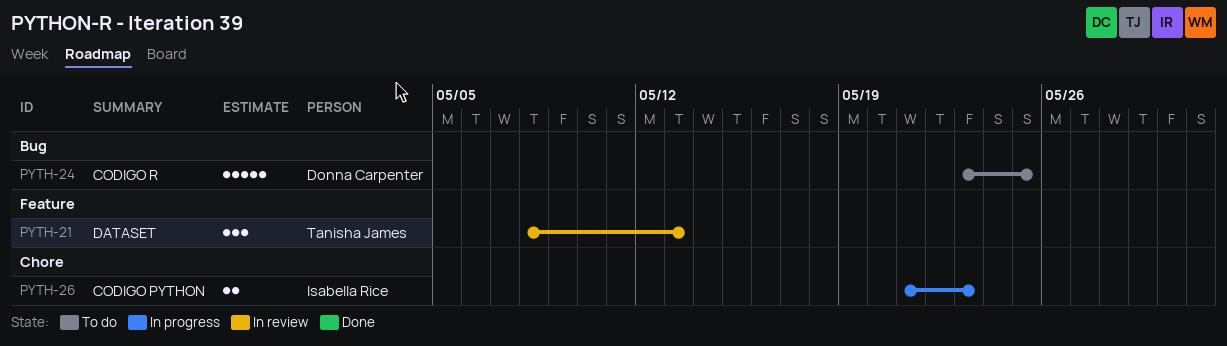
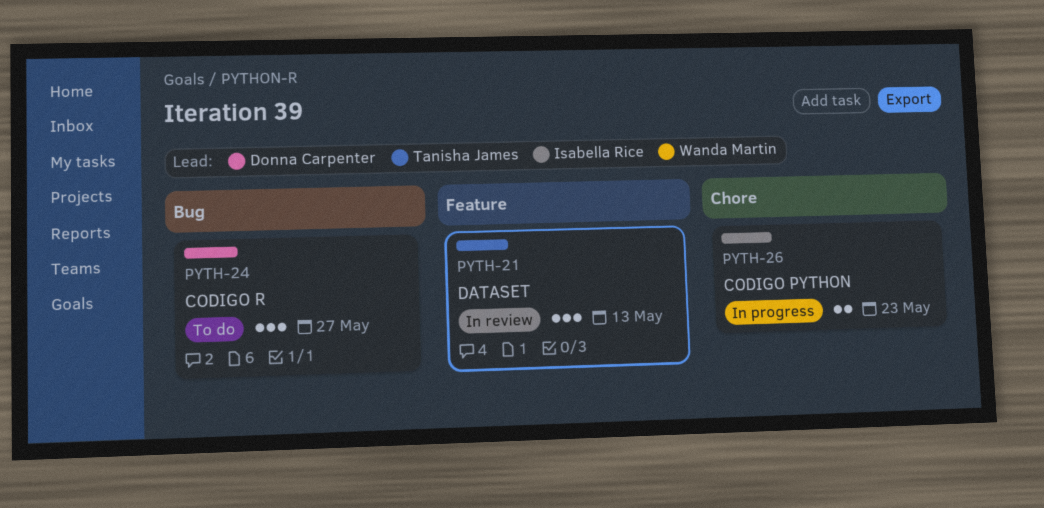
PYTH-24, estimate: 5 -> 3
PYTH-24, due: May 25 -> May 27

